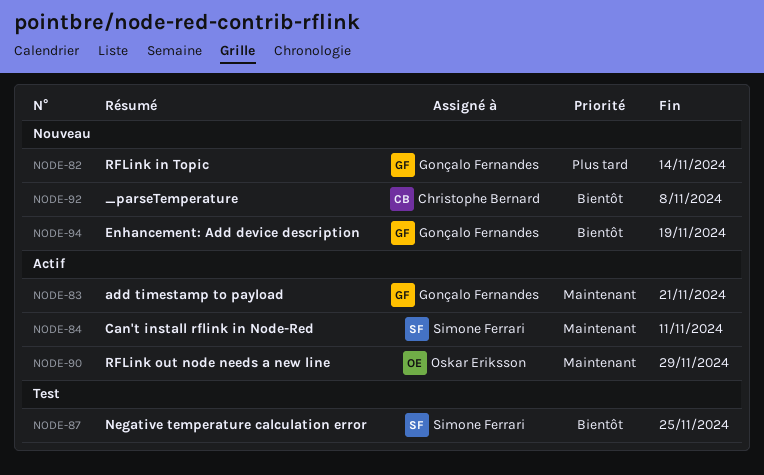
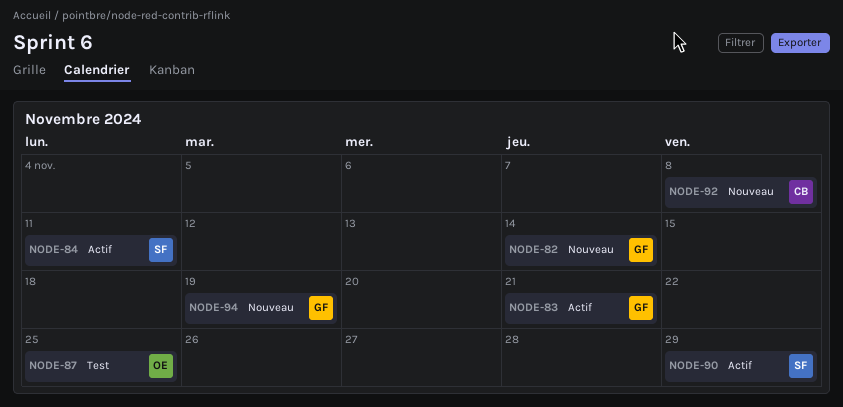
NODE-87, owner: Simone Ferrari -> Oskar Eriksson
NODE-90, owner: Oskar Eriksson -> Simone Ferrari

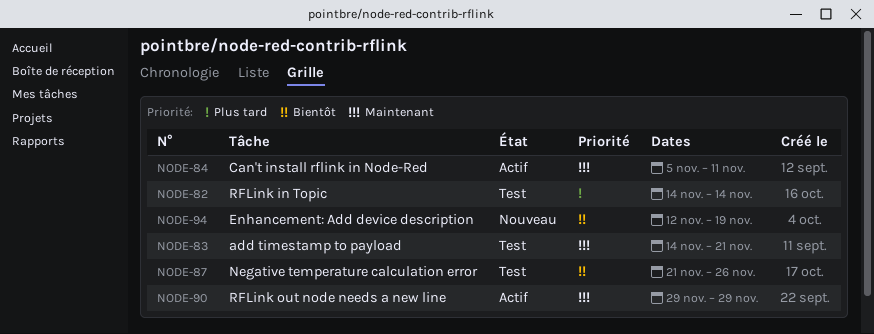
NODE-82, status: Nouveau -> Test
NODE-83, status: Actif -> Test
NODE-87, due: Nov 25 -> Nov 26
NODE-92: present -> none

